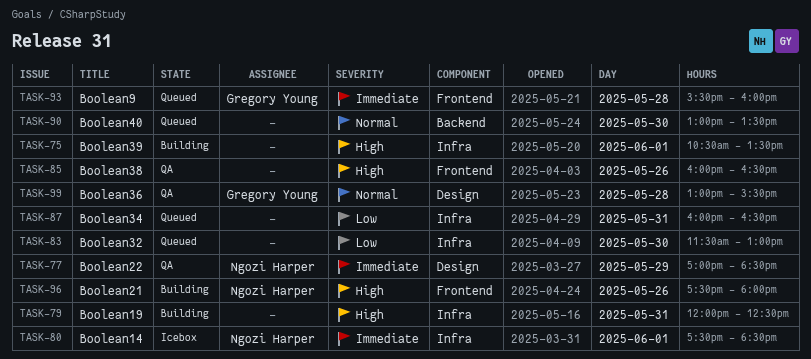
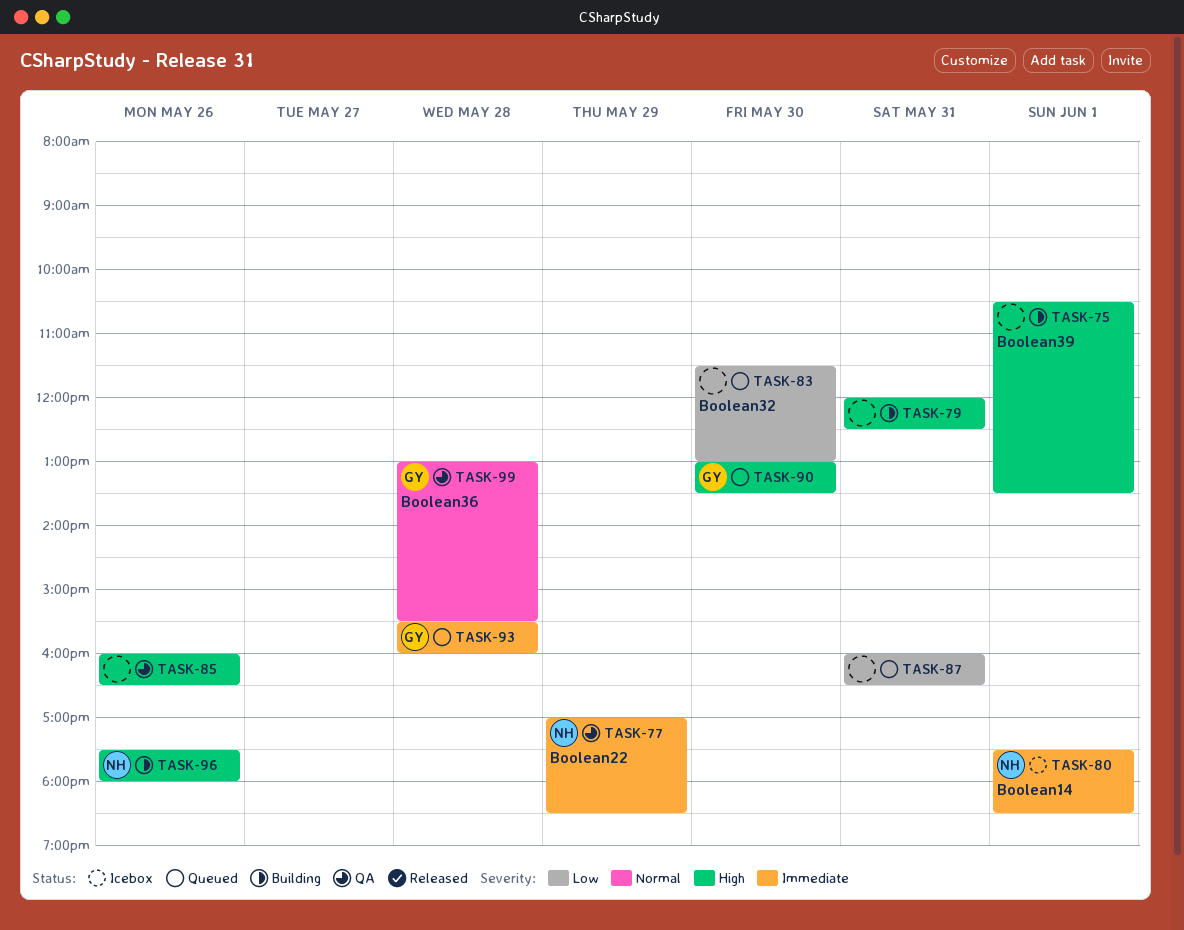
TASK-90, owner: none -> Gregory Young
TASK-90, priority: Normal -> High

